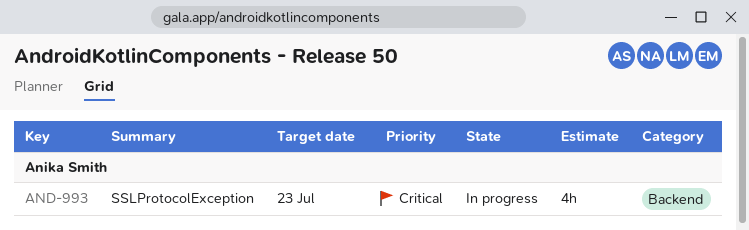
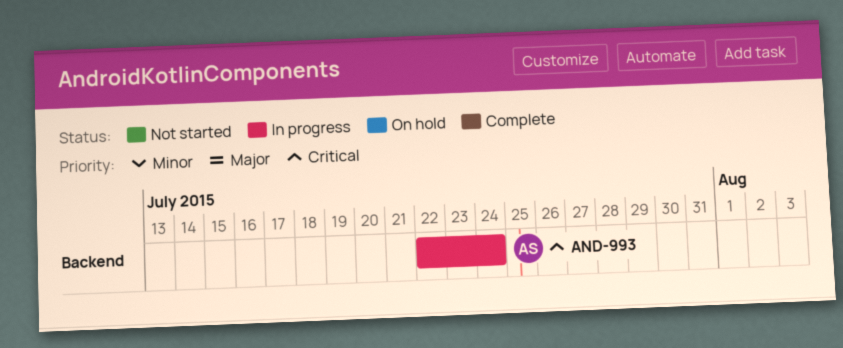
AND-993, due: Jul 23 -> Jul 24

